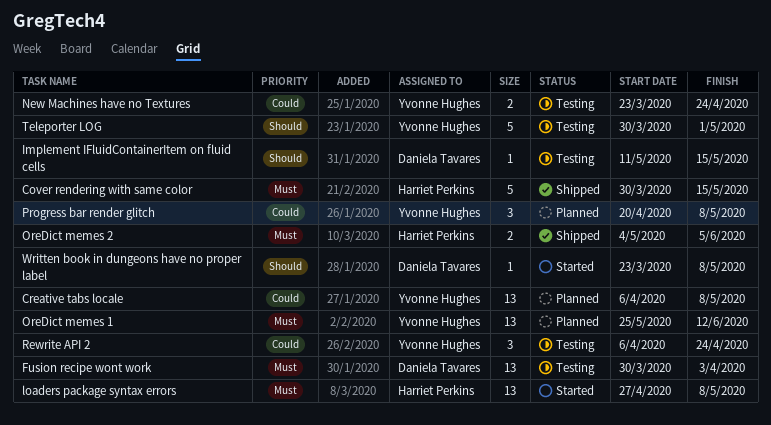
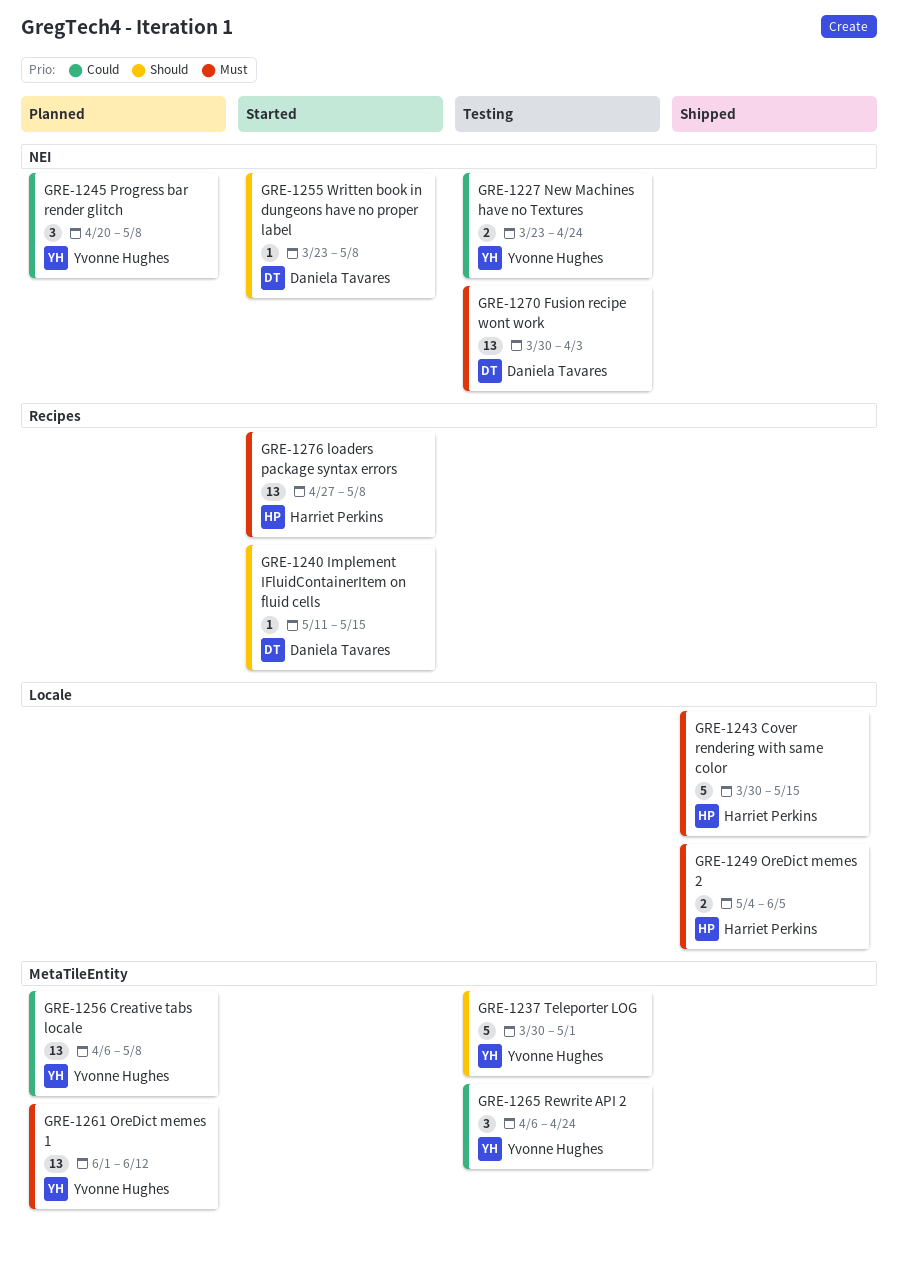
Implement IFluidContainerItem on fluid cells, status: Testing -> Started
OreDict memes 1, start: May 25 -> Jun 1

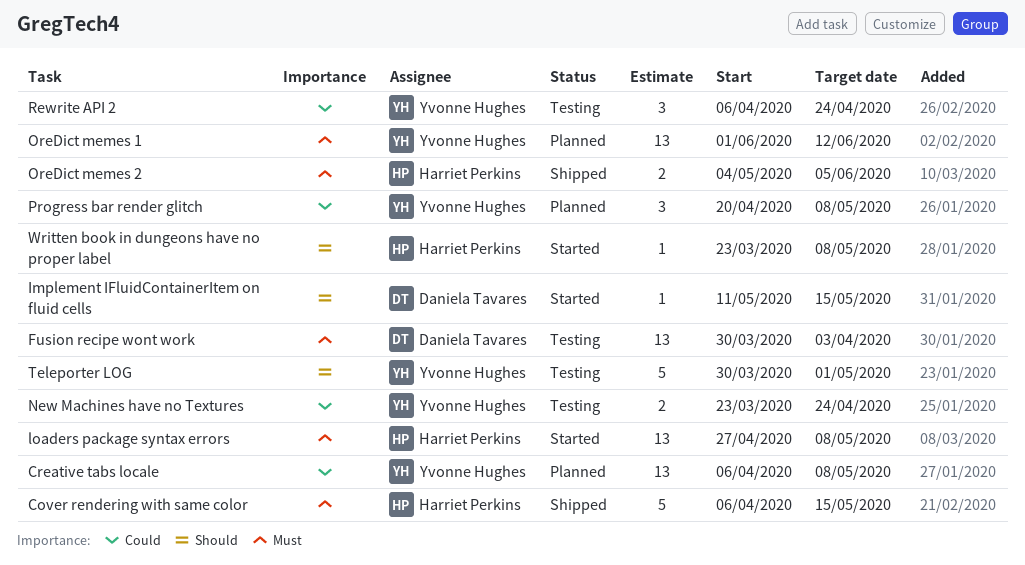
Cover rendering with same color, start: Mar 30 -> Apr 6
Written book in dungeons have no proper label, owner: Daniela Tavares -> Harriet Perkins

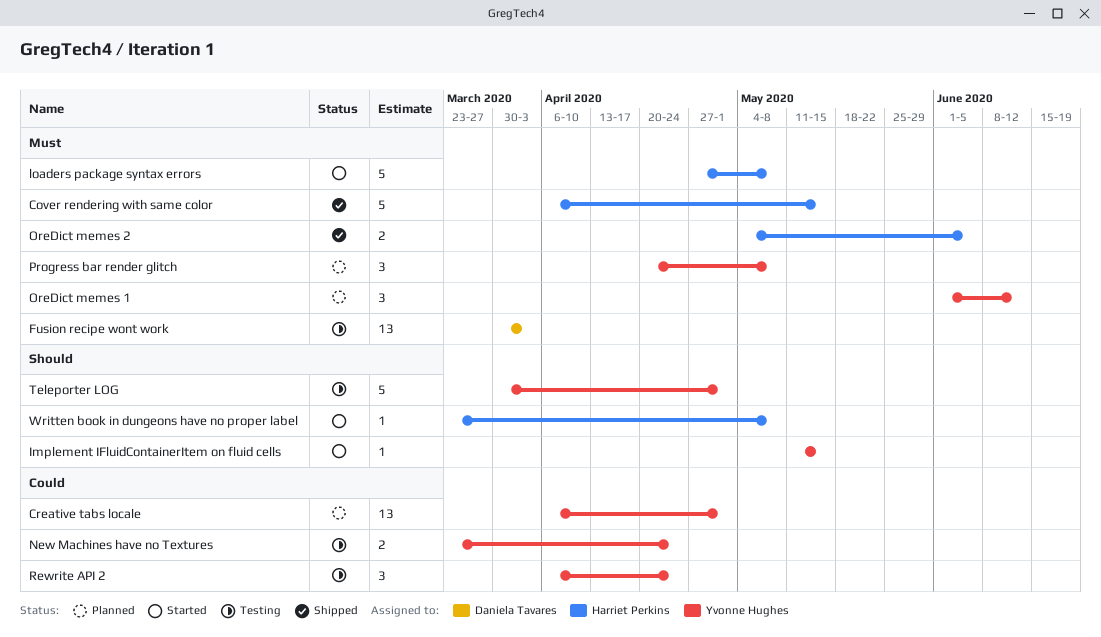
Creative tabs locale, due: May 8 -> May 1
Implement IFluidContainerItem on fluid cells, owner: Daniela Tavares -> Yvonne Hughes
loaders package syntax errors, estimate: 13 -> 5
OreDict memes 1, estimate: 13 -> 3
Progress bar render glitch, priority: Could -> Must

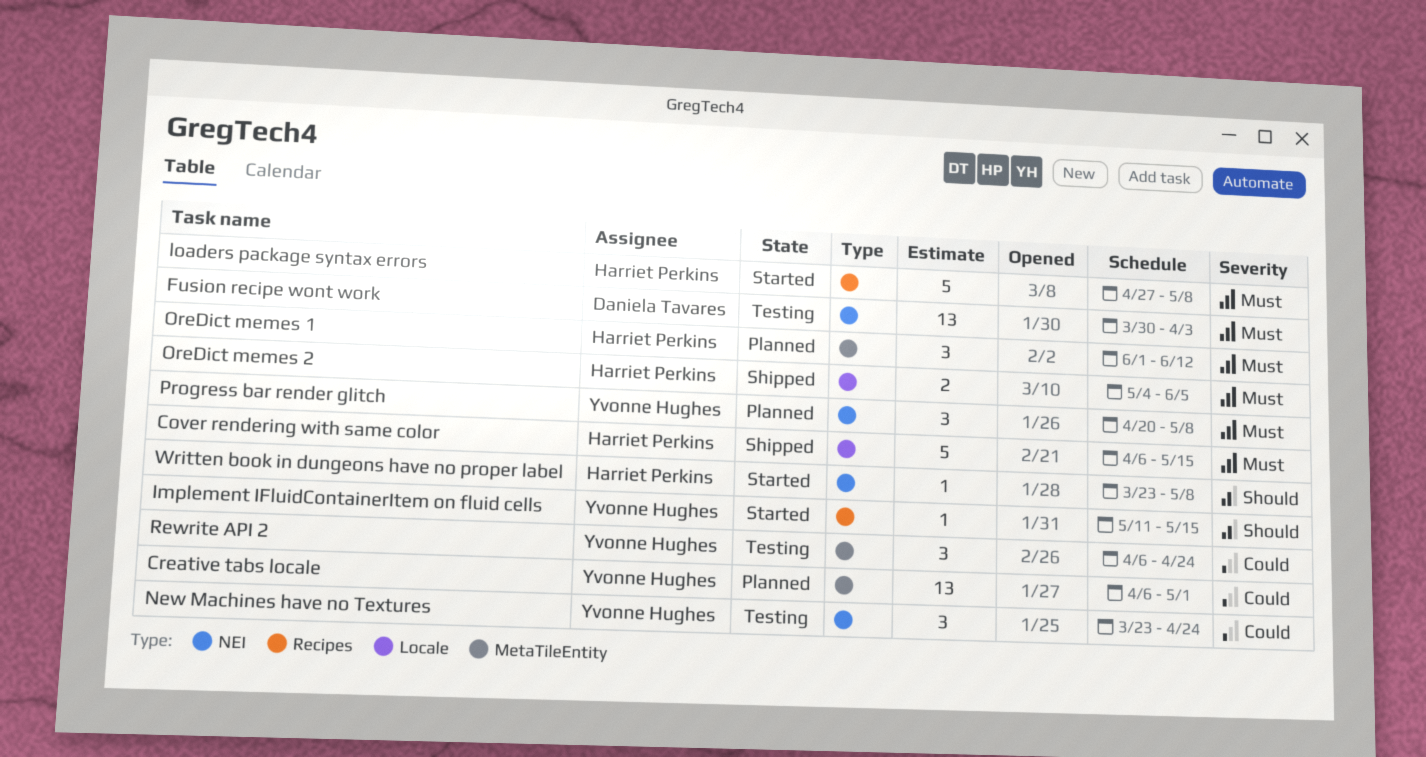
New Machines have no Textures, estimate: 2 -> 3
OreDict memes 1, owner: Yvonne Hughes -> Harriet Perkins
Teleporter LOG: present -> none

